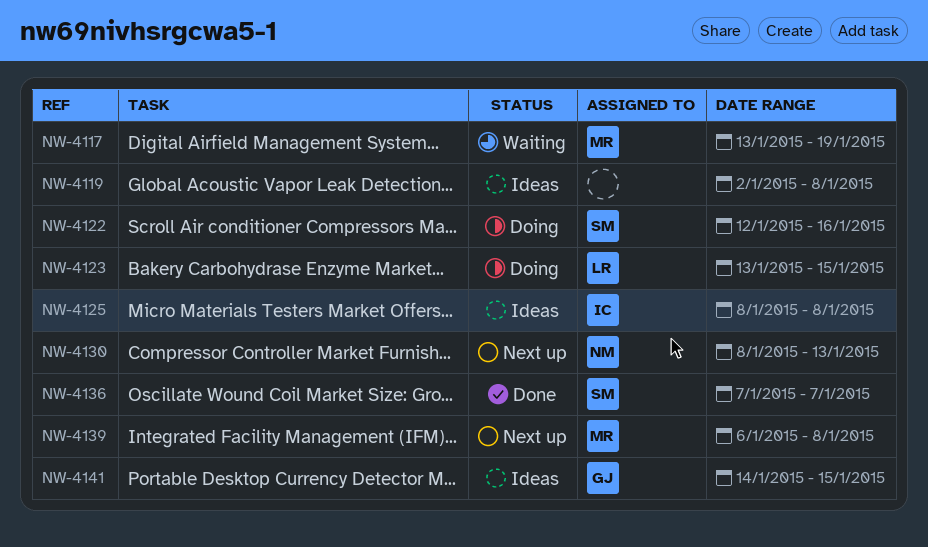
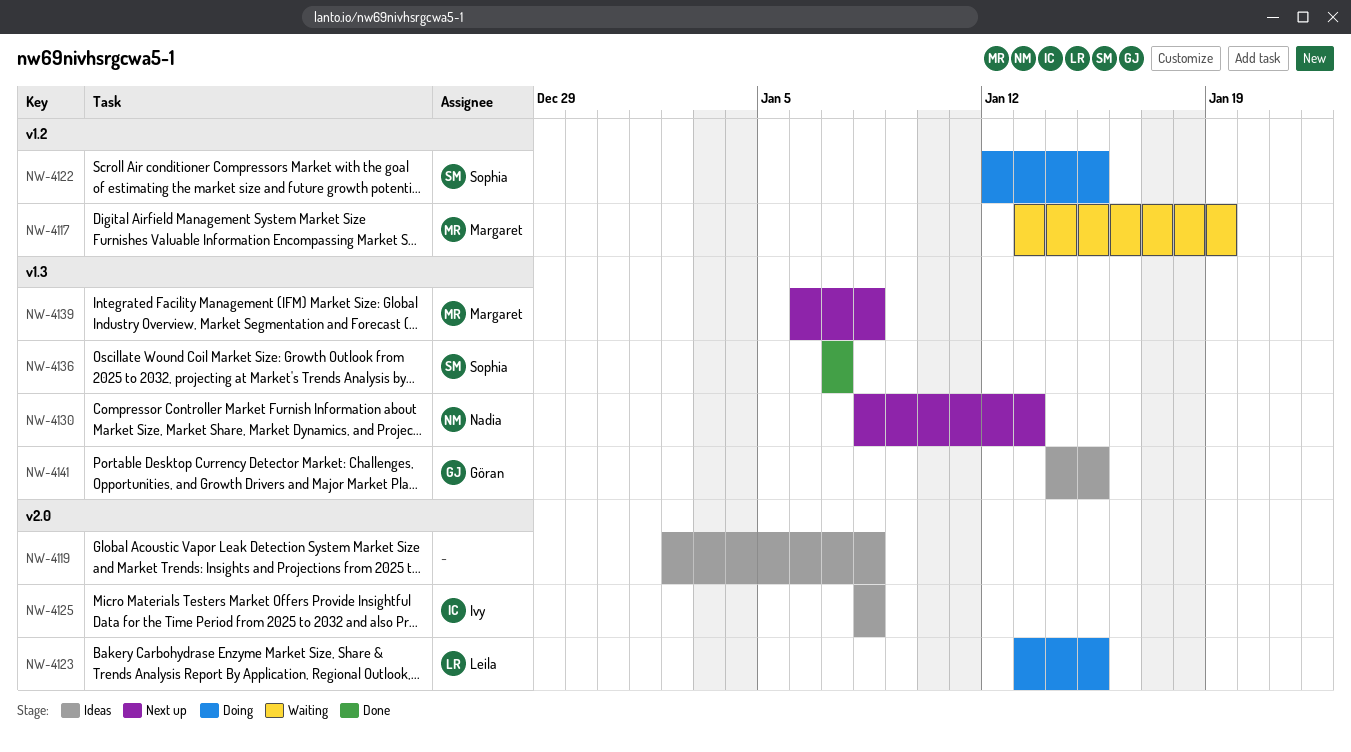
NW-4122, due: Jan 16 -> Jan 15

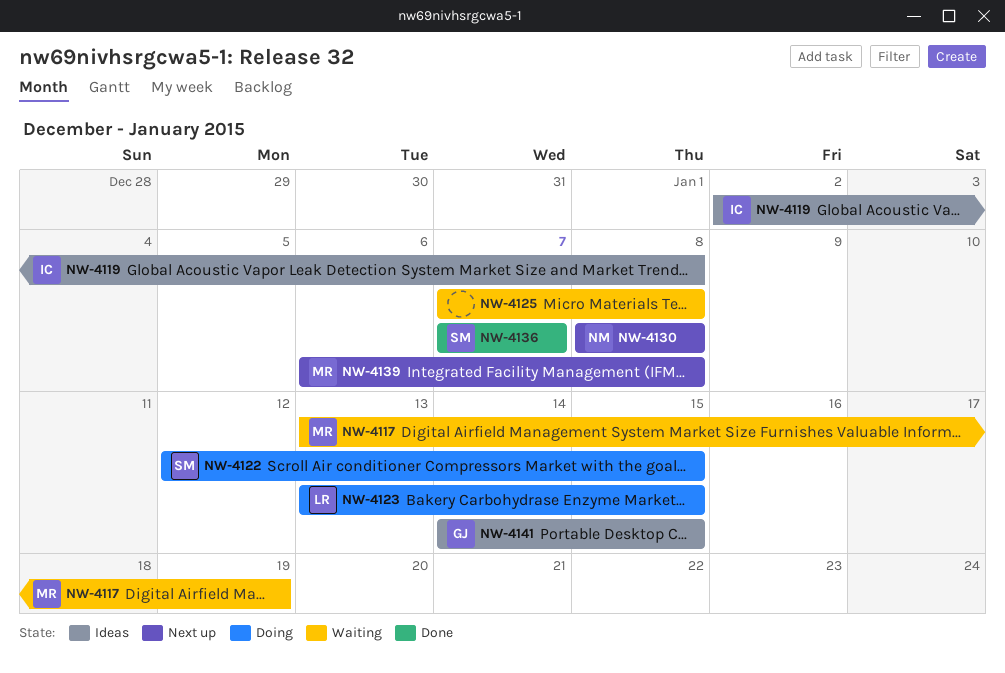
NW-4119, owner: none -> Ivy
NW-4125, status: Ideas -> Waiting
NW-4125, owner: Ivy -> none
NW-4125, start: Jan 8 -> Jan 7
NW-4130, due: Jan 13 -> Jan 8

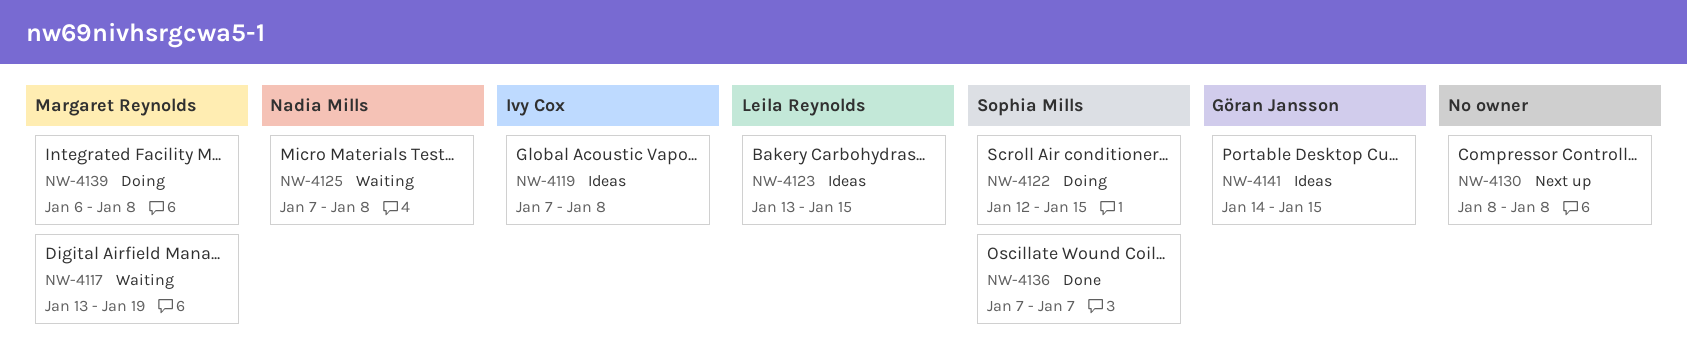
NW-4119, start: Jan 2 -> Jan 7
NW-4123, status: Doing -> Ideas
NW-4125, owner: none -> Nadia Mills
NW-4130, owner: Nadia Mills -> none
NW-4139, status: Next up -> Doing

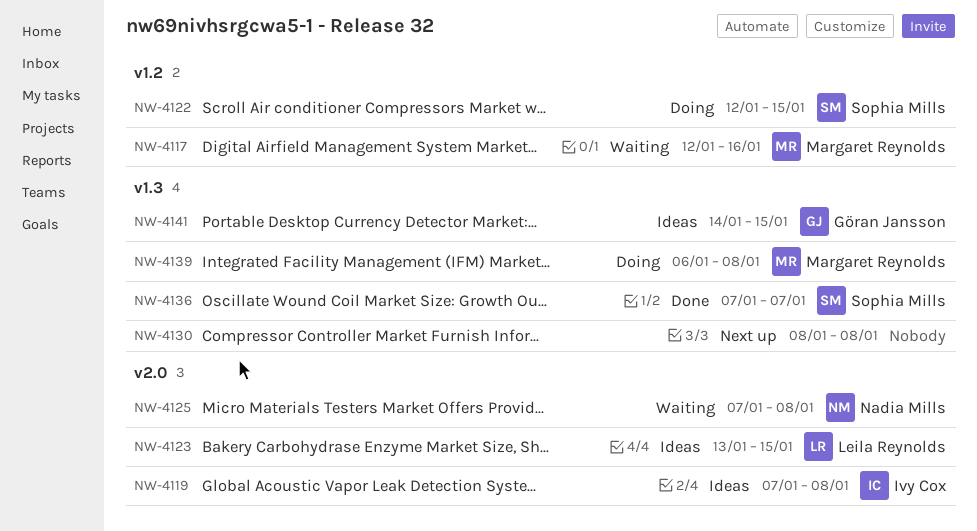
NW-4117, start: Jan 13 -> Jan 12
NW-4117, due: Jan 19 -> Jan 16

